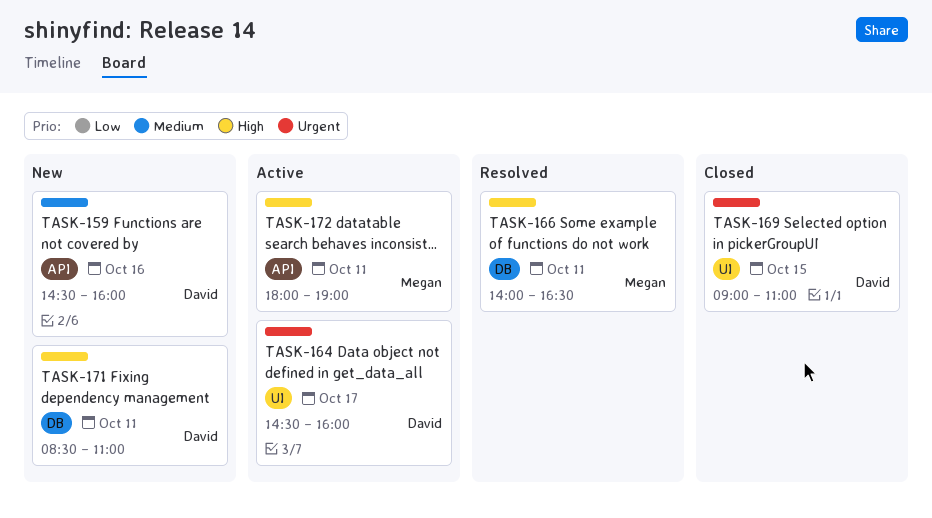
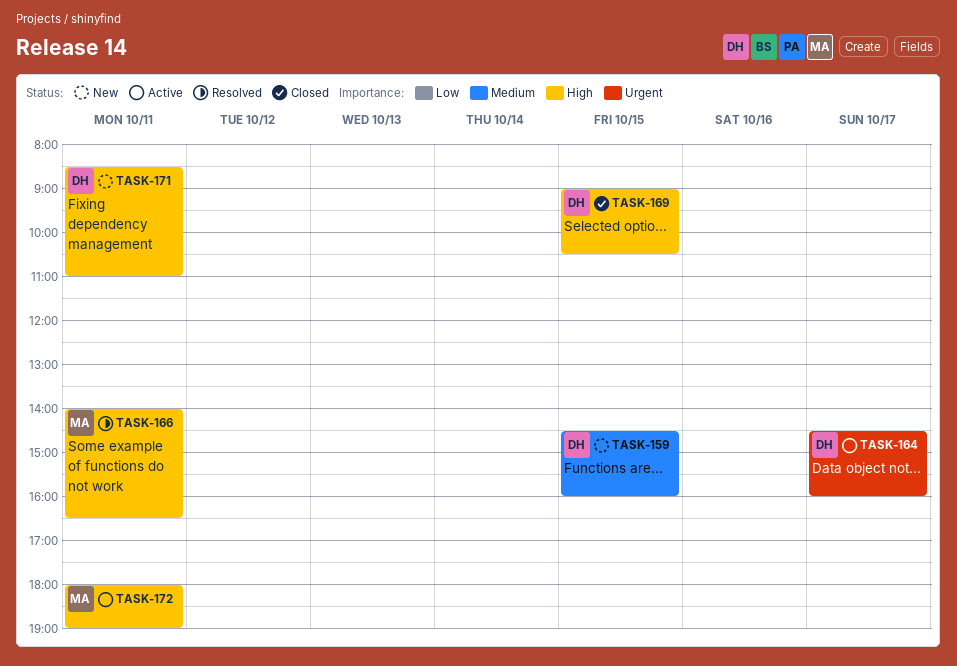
TASK-159, day: Oct 16 -> Oct 15
TASK-169, priority: Urgent -> High
TASK-169, ends: 11:00 -> 10:30

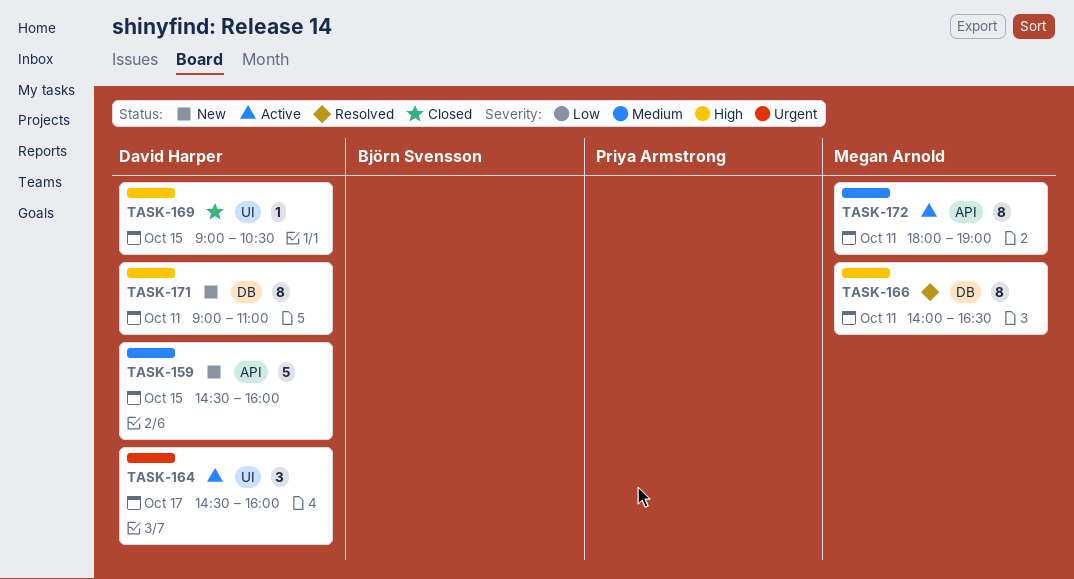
TASK-171, begins: 08:30 -> 09:00
TASK-172, priority: High -> Medium

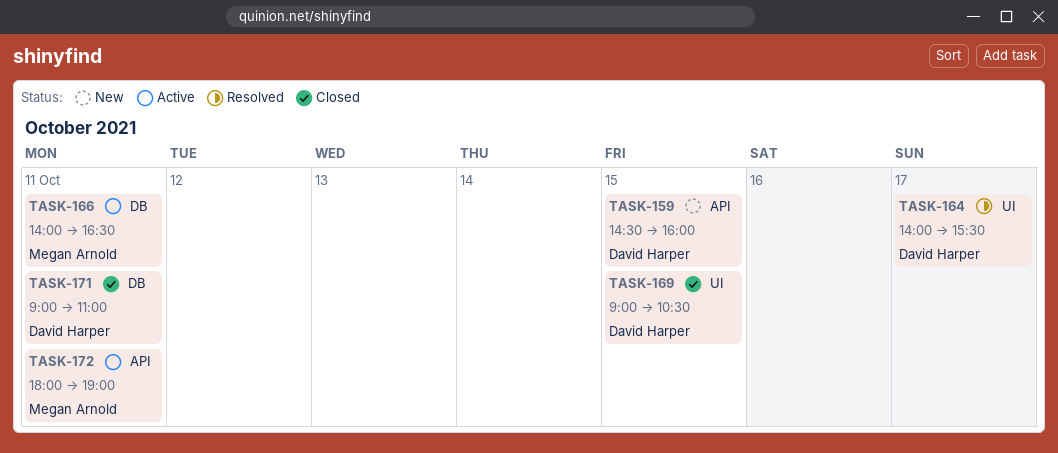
TASK-164, status: Active -> Resolved
TASK-164, begins: 14:30 -> 14:00
TASK-164, ends: 16:00 -> 15:30
TASK-166, status: Resolved -> Active
TASK-171, status: New -> Closed

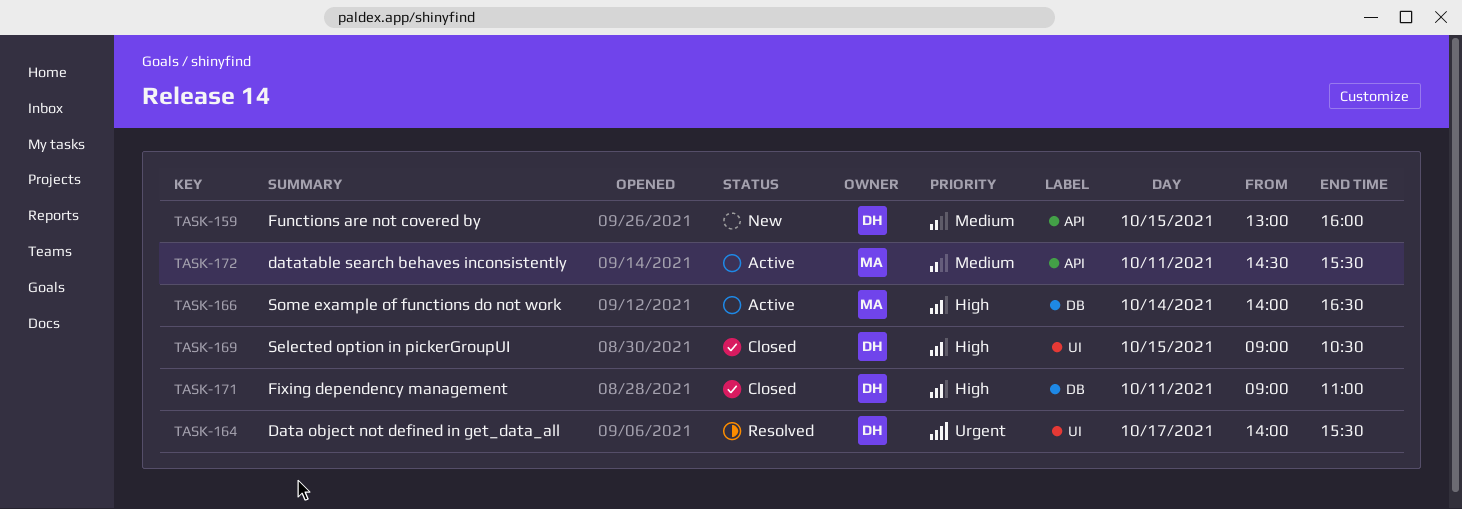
TASK-159, begins: 14:30 -> 13:00
TASK-166, day: Oct 11 -> Oct 14
TASK-172, begins: 18:00 -> 14:30
TASK-172, ends: 19:00 -> 15:30

